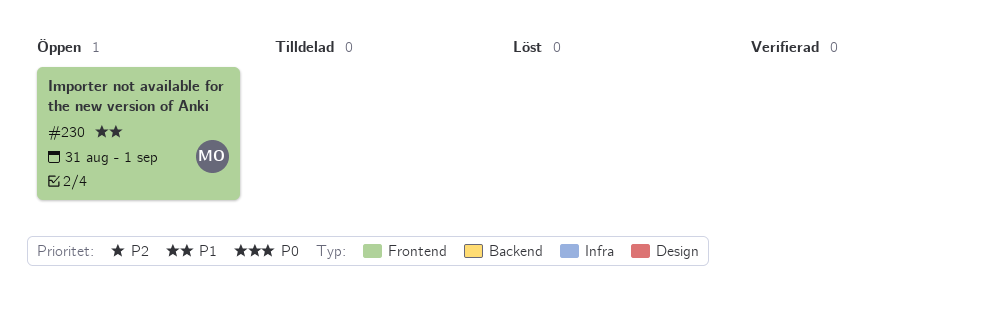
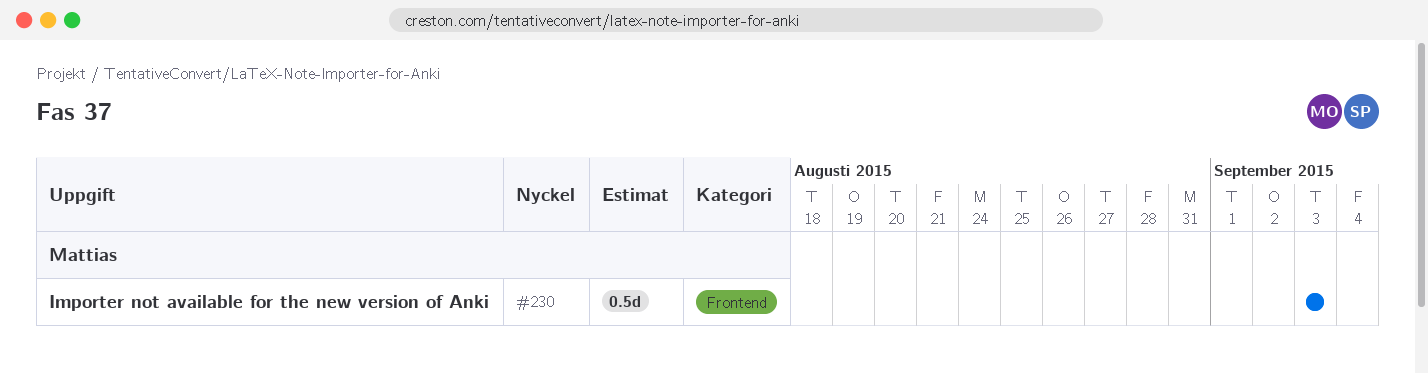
#230, start: Aug 31 -> Sep 3
#230, due: Sep 1 -> Sep 3

